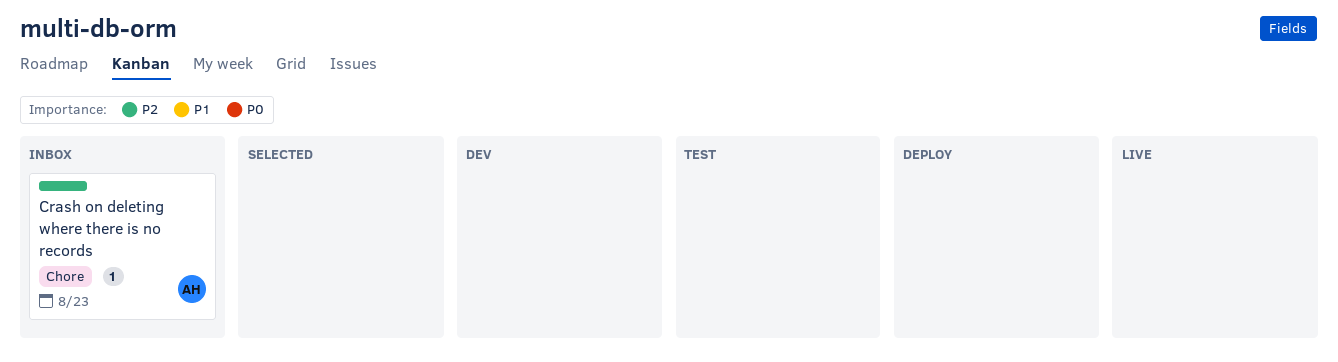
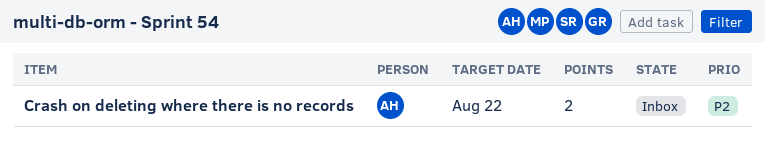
Crash on deleting where there is no records, estimate: 1 -> 2
Crash on deleting where there is no records, due: Aug 23 -> Aug 22

